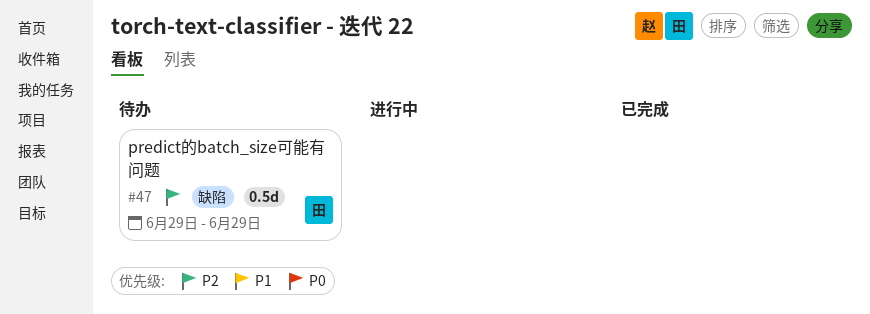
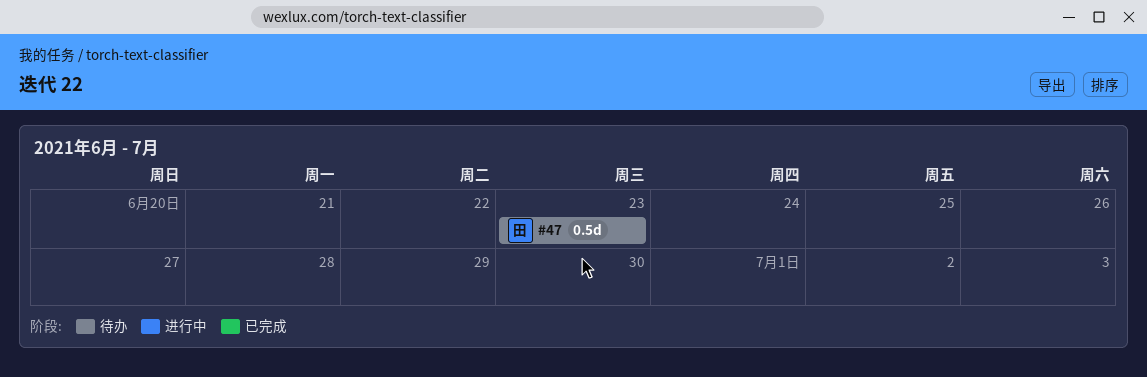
#47, start: Jun 29 -> Jun 23
#47, due: Jun 29 -> Jun 23

